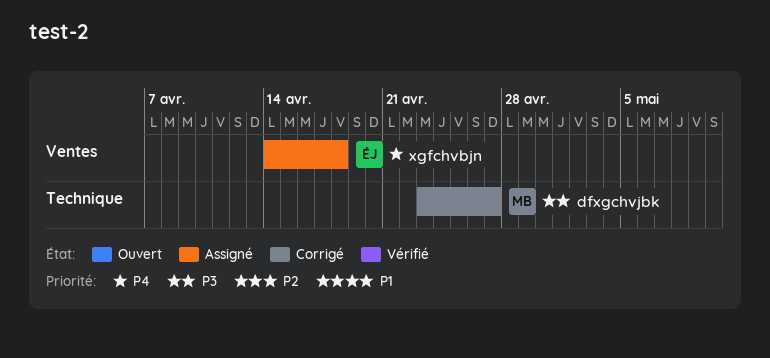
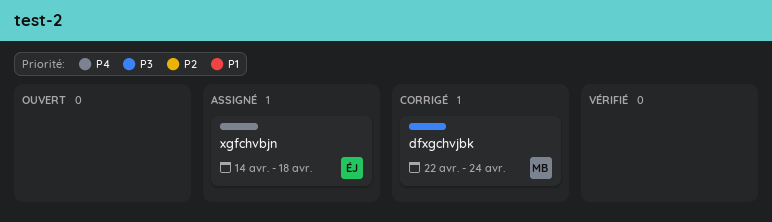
dfxgchvjbk, start: Apr 23 -> Apr 22
dfxgchvjbk, due: Apr 27 -> Apr 24

